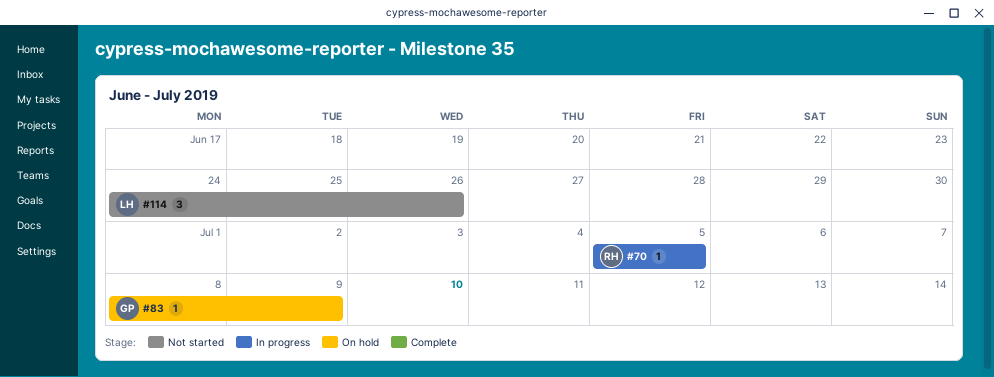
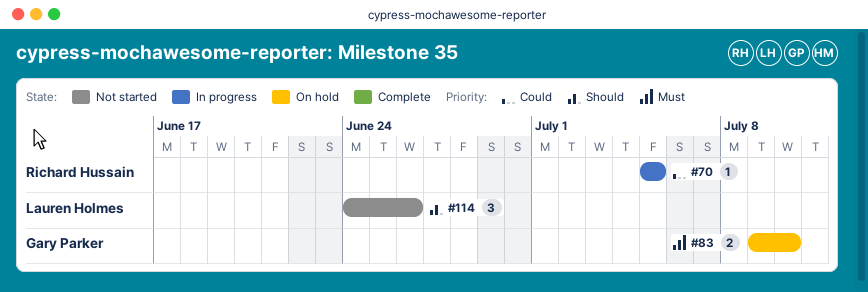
#83, estimate: 1 -> 2
#83, start: Jul 8 -> Jul 9
#83, due: Jul 9 -> Jul 10

